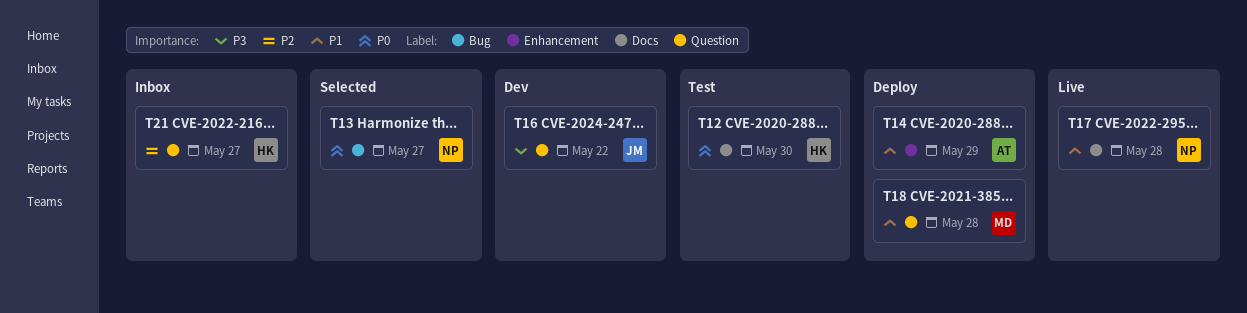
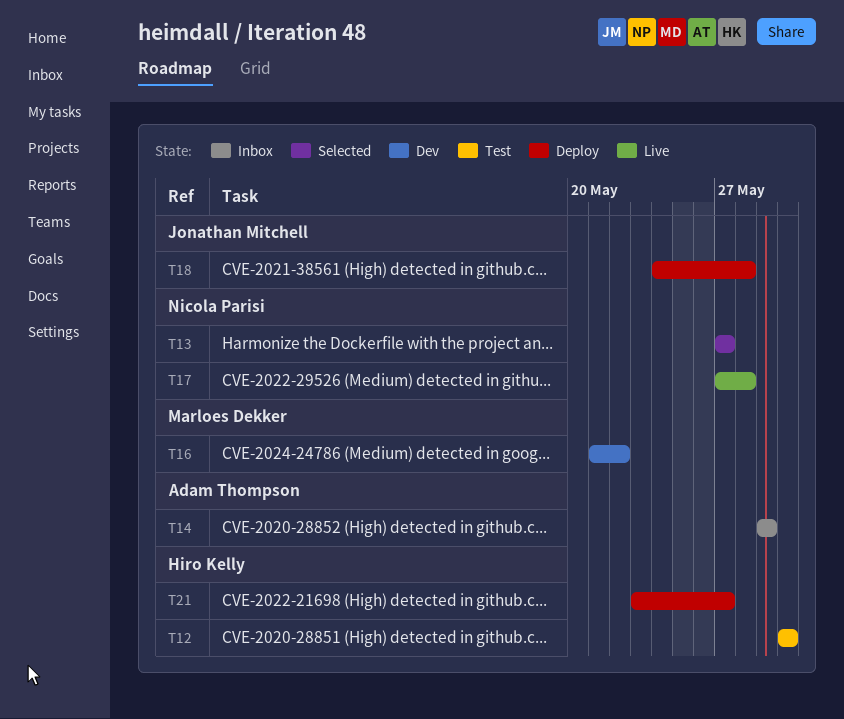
T14, status: Deploy -> Inbox
T16, owner: Jonathan Mitchell -> Marloes Dekker
T18, owner: Marloes Dekker -> Jonathan Mitchell
T21, status: Inbox -> Deploy

